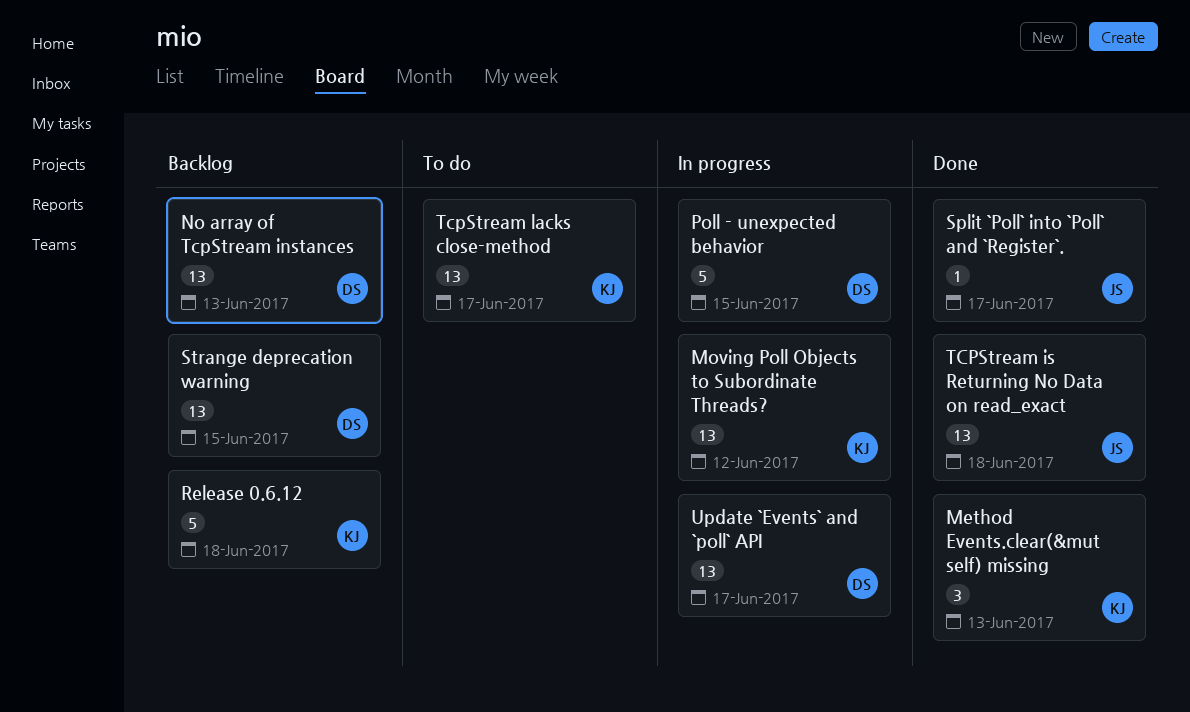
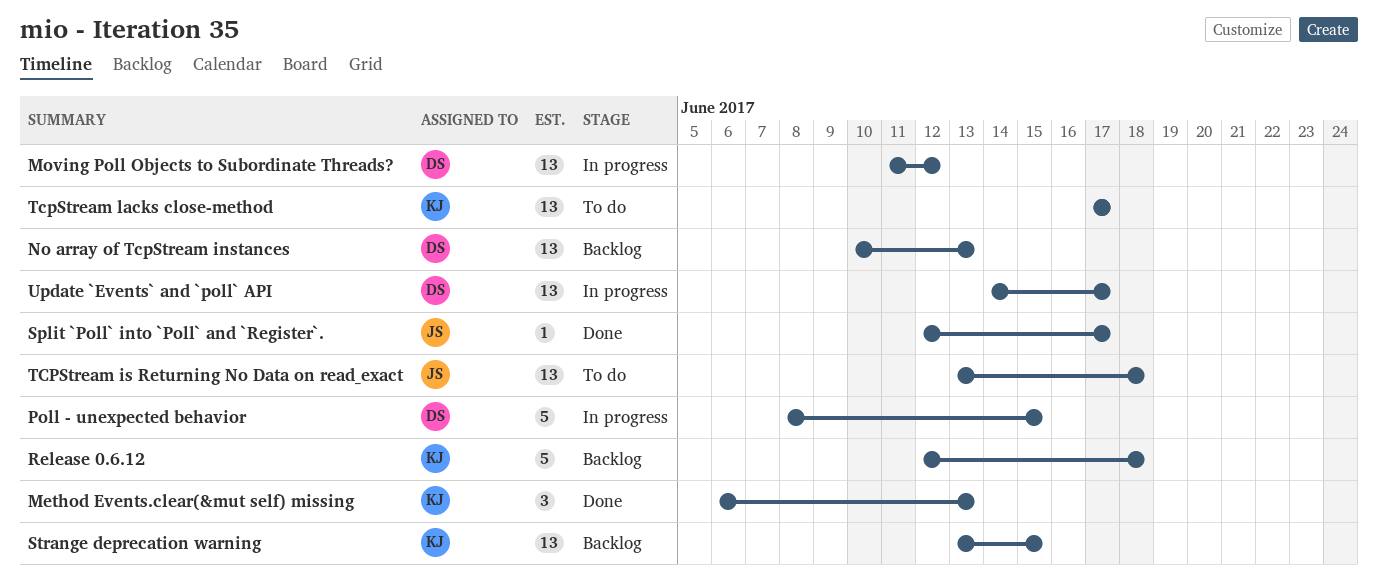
Moving Poll Objects to Subordinate Threads?, owner: KJ -> DS
Strange deprecation warning, owner: DS -> KJ
TCPStream is Returning No Data on read_exact, status: Done -> To do

